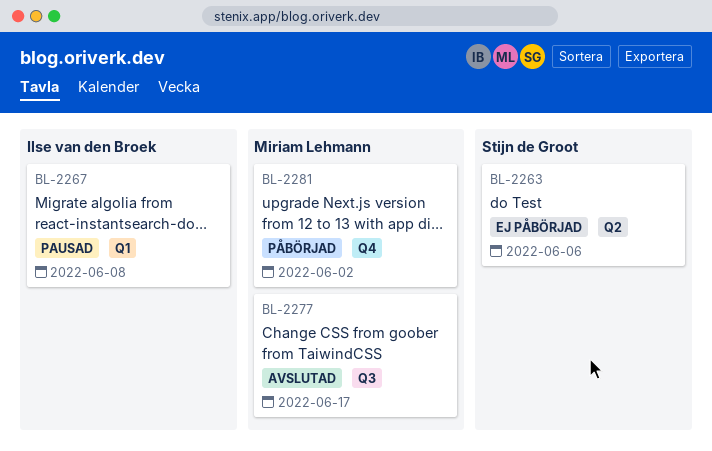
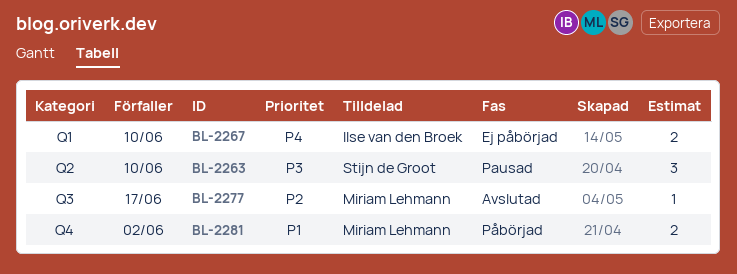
BL-2263, status: Ej påbörjad -> Pausad
BL-2263, due: Jun 6 -> Jun 10
BL-2267, status: Pausad -> Ej påbörjad
BL-2267, due: Jun 8 -> Jun 10

